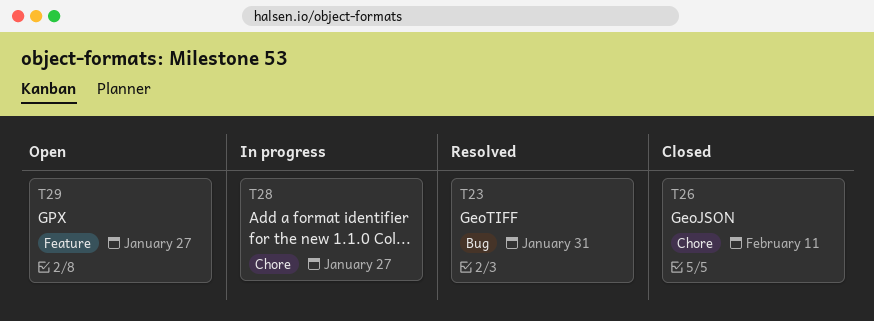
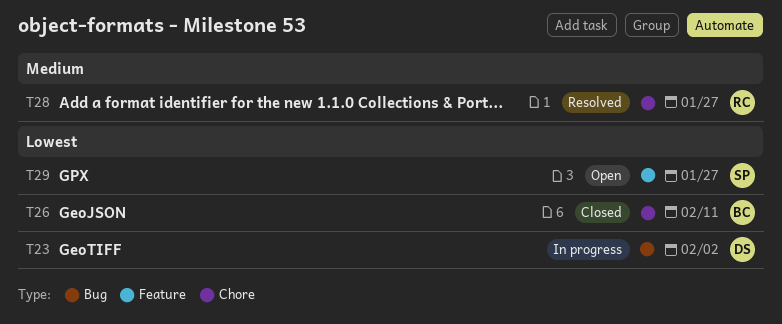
T23, status: Resolved -> In progress
T23, due: Jan 31 -> Feb 2
T28, status: In progress -> Resolved

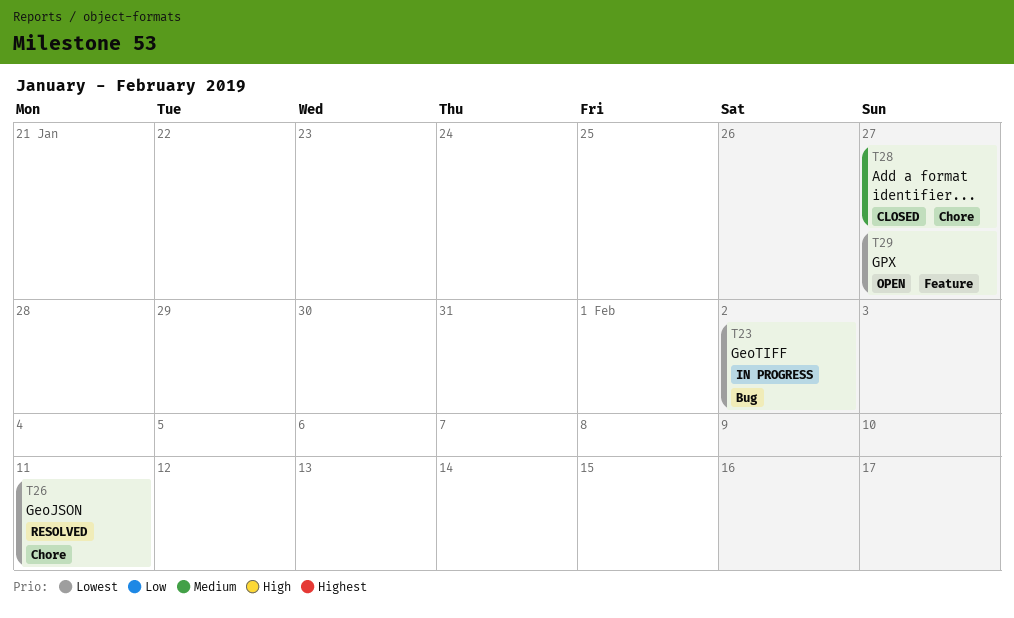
T26, status: Closed -> Resolved
T28, status: Resolved -> Closed

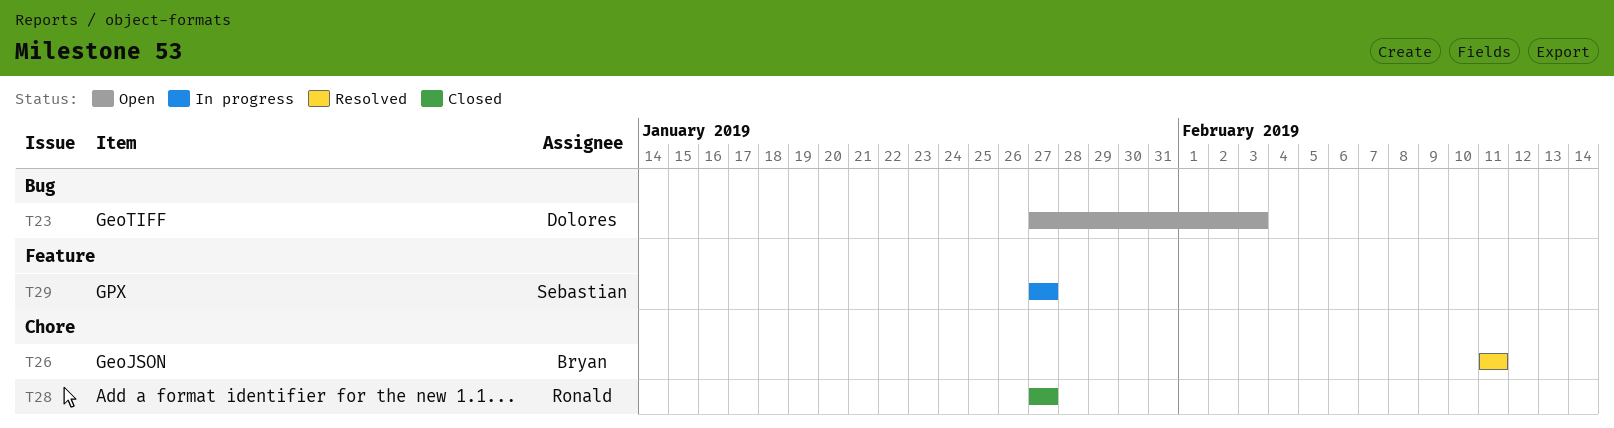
T23, status: In progress -> Open
T23, due: Feb 2 -> Feb 3
T29, status: Open -> In progress

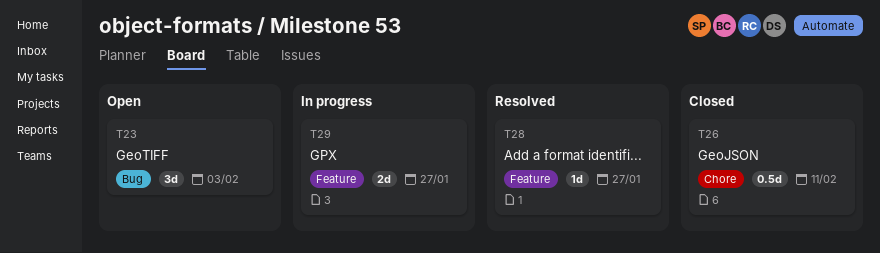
T26, status: Resolved -> Closed
T28, status: Closed -> Resolved
T28, label: Chore -> Feature

